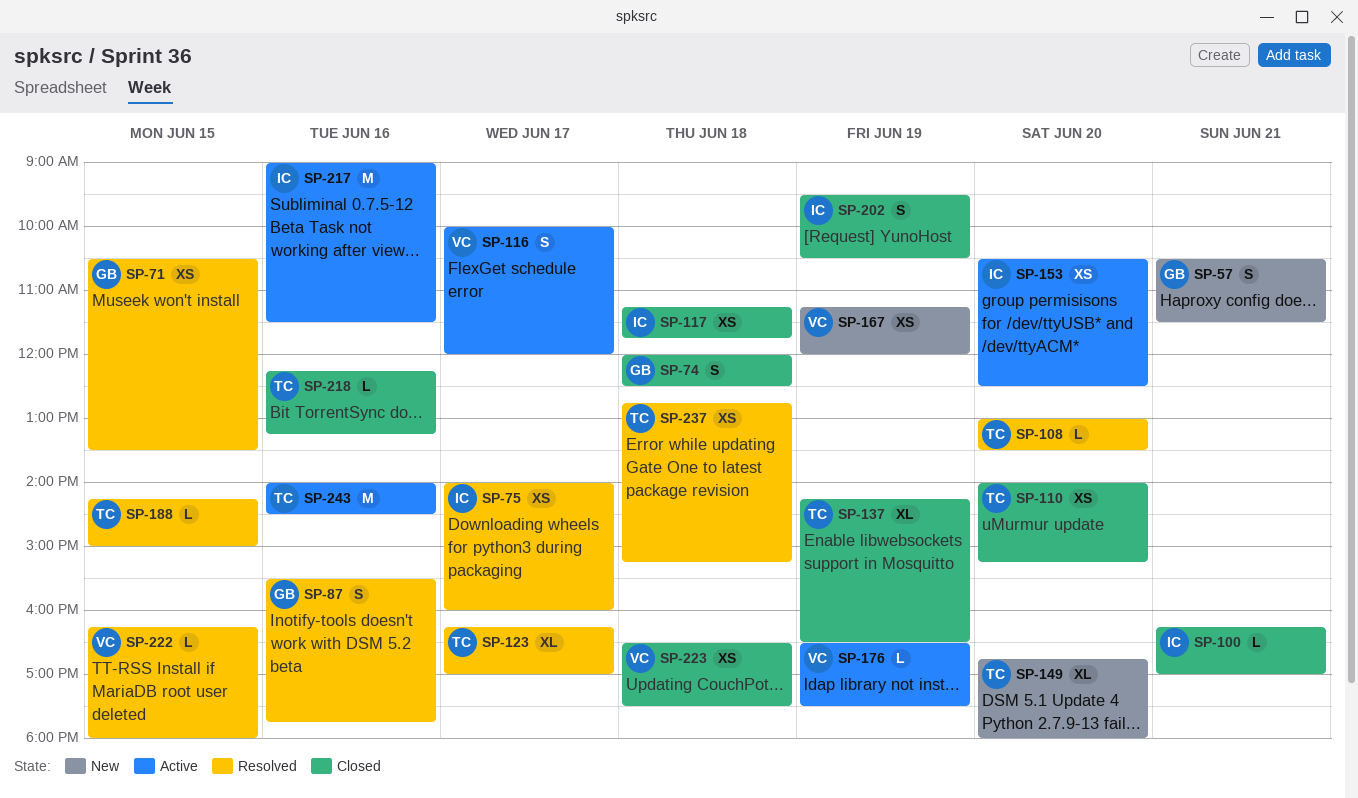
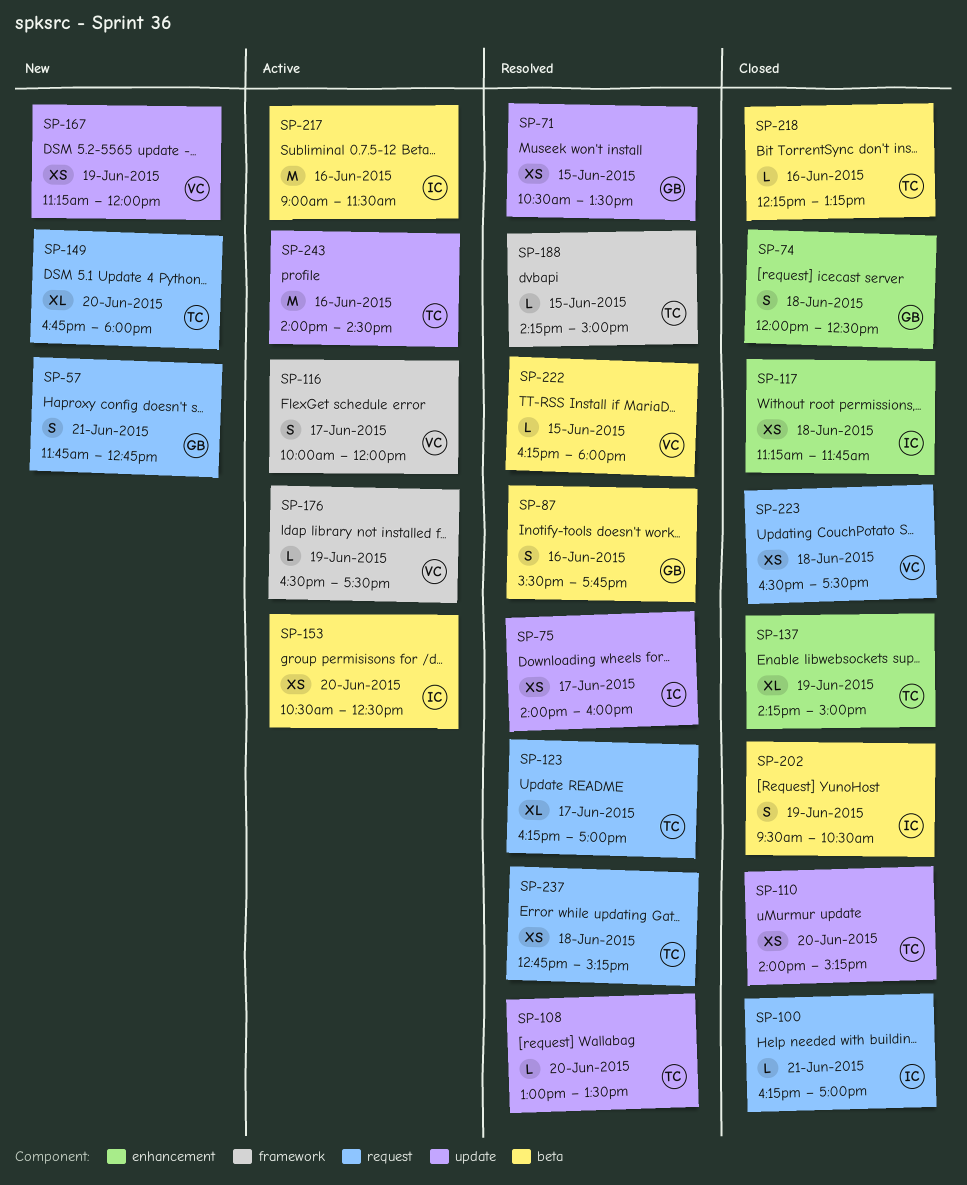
SP-57, begins: 10:30 -> 11:45
SP-57, ends: 11:30 -> 12:45
SP-137, ends: 16:30 -> 15:00

